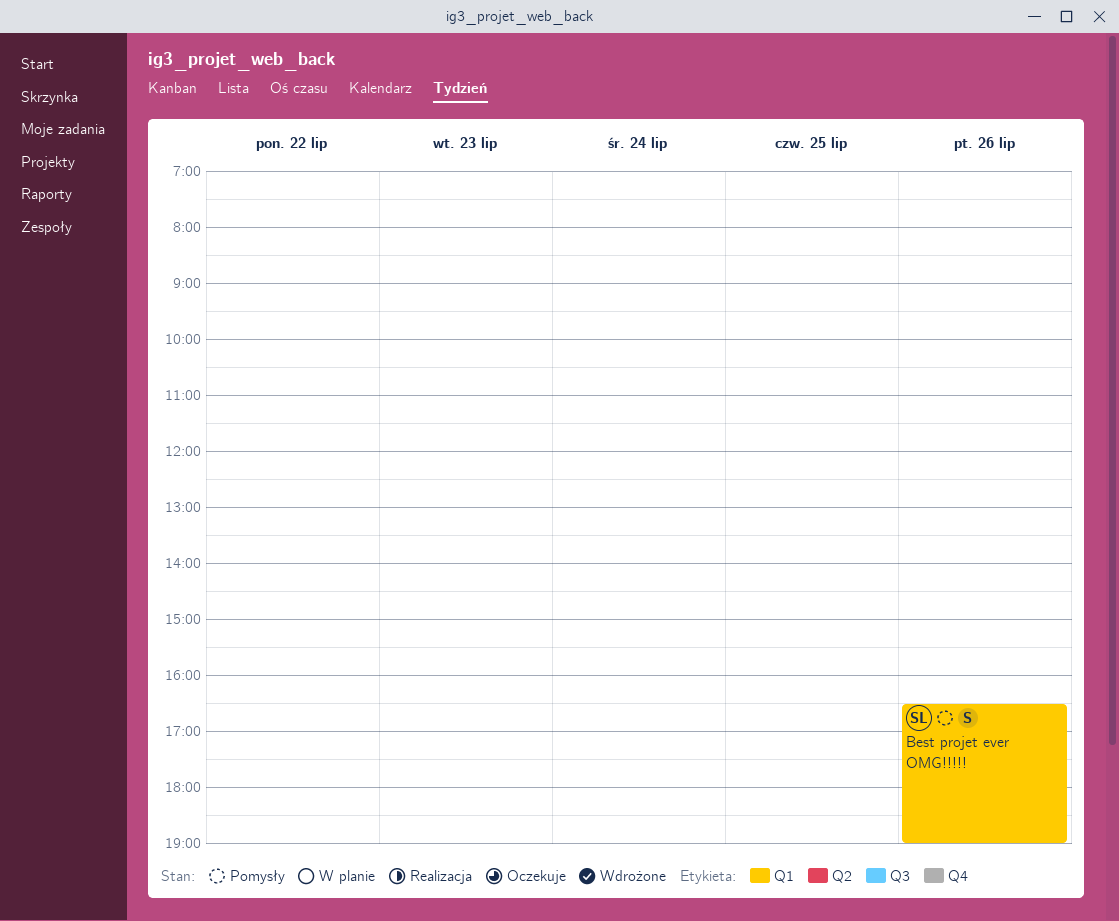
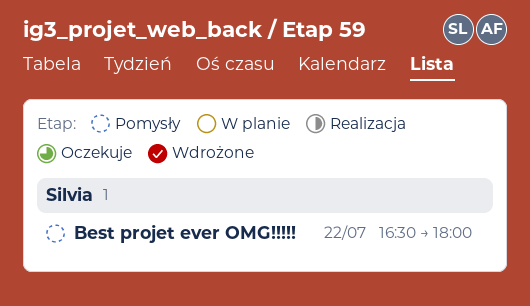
Best projet ever OMG!!!!!, day: Jul 26 -> Jul 22
Best projet ever OMG!!!!!, ends: 19:00 -> 18:00

